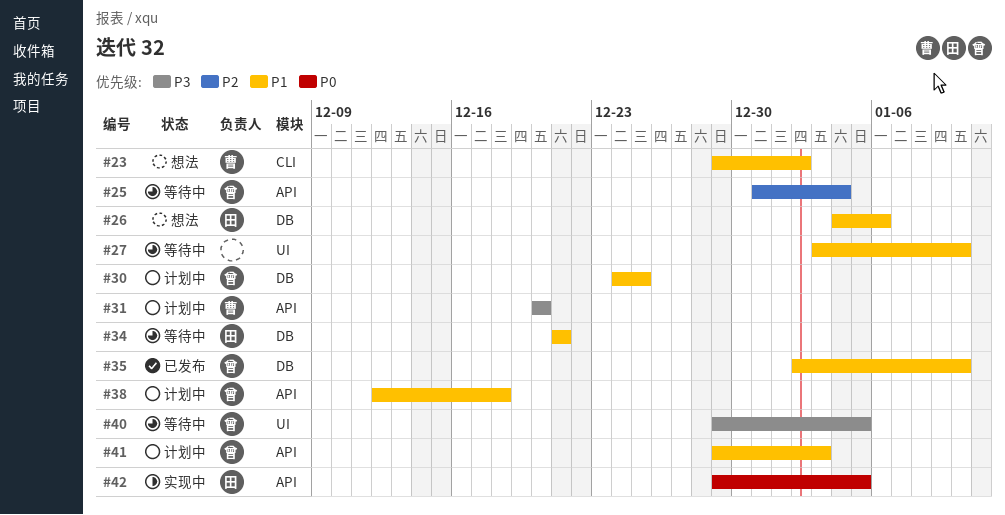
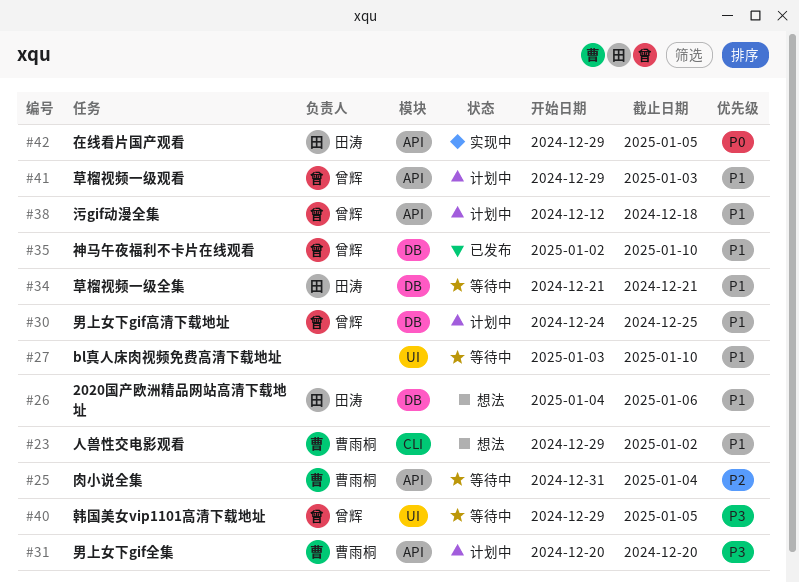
#25, owner: 曾辉 -> 曹雨桐

